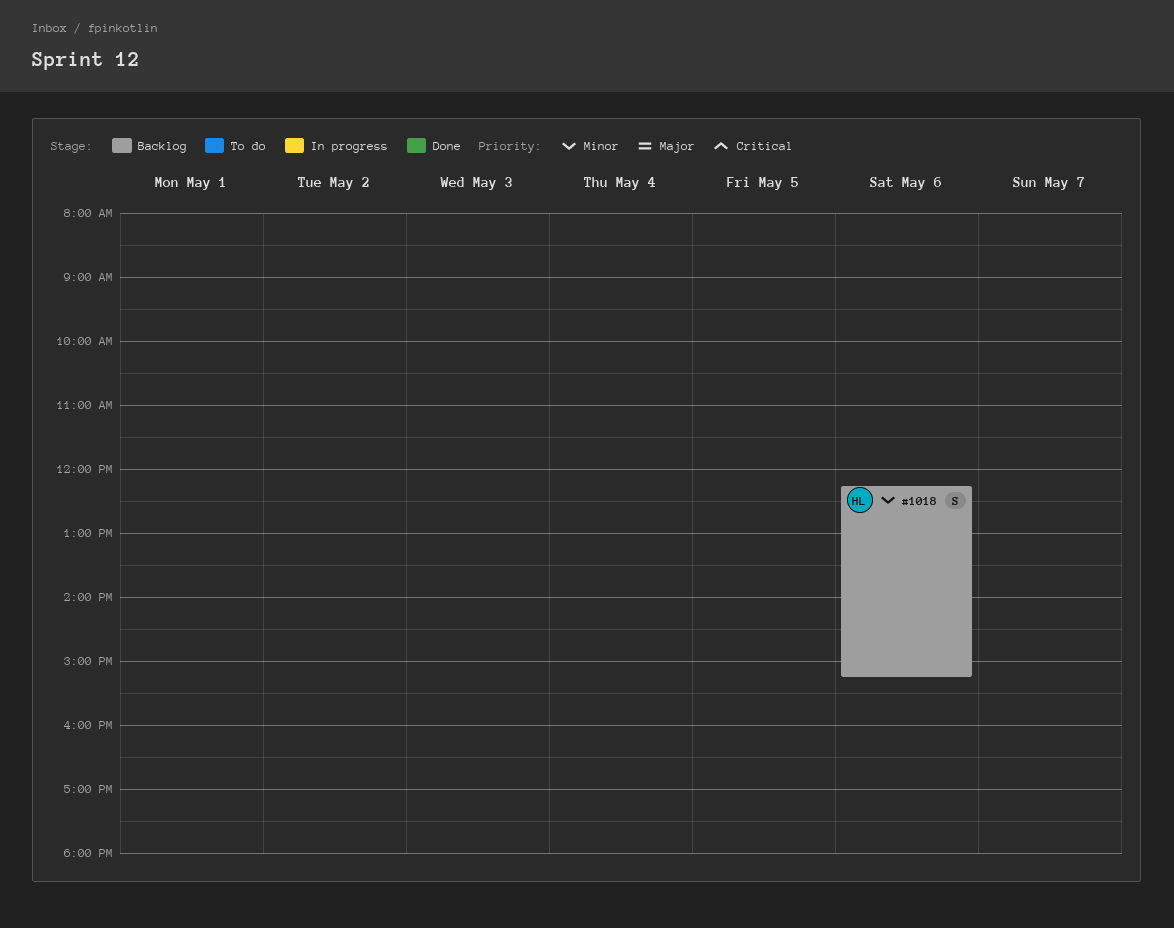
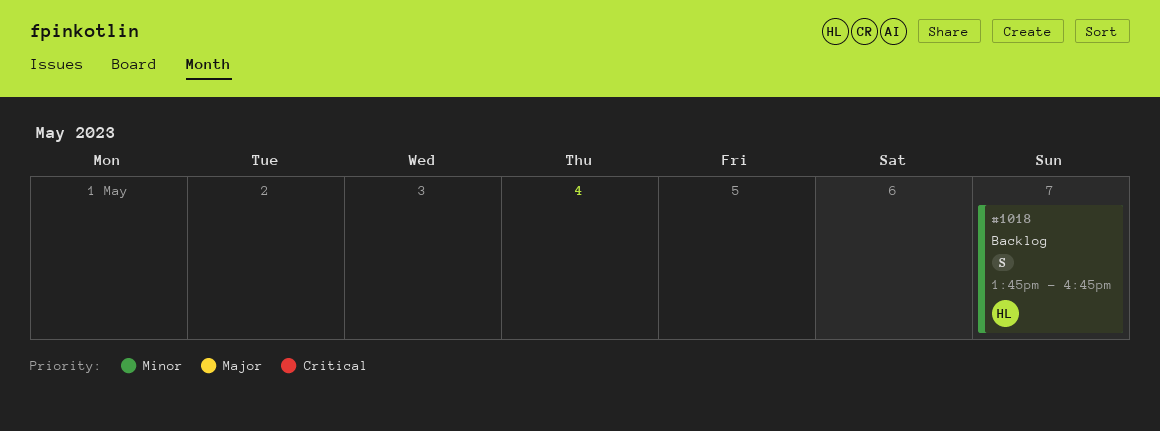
#1018, day: May 6 -> May 7
#1018, begins: 12:15 -> 13:45
#1018, ends: 15:15 -> 16:45

